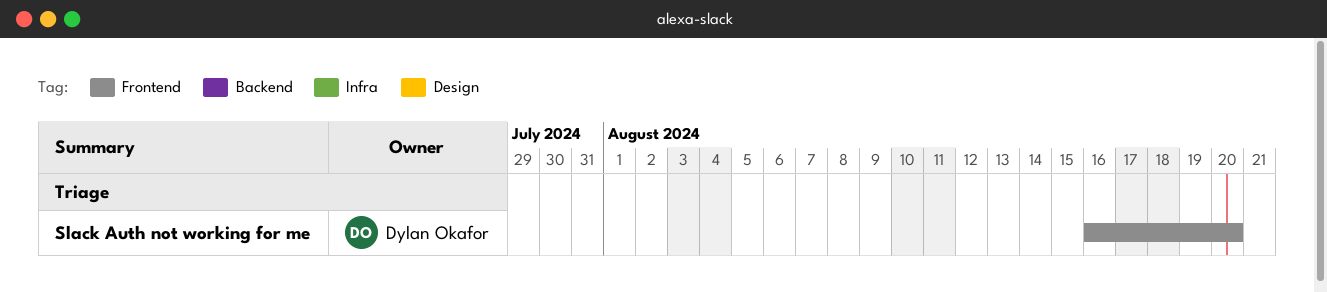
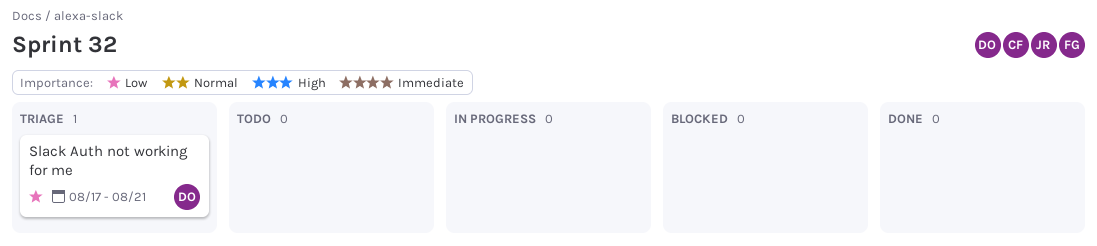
Slack Auth not working for me, start: Aug 16 -> Aug 17
Slack Auth not working for me, due: Aug 20 -> Aug 21

